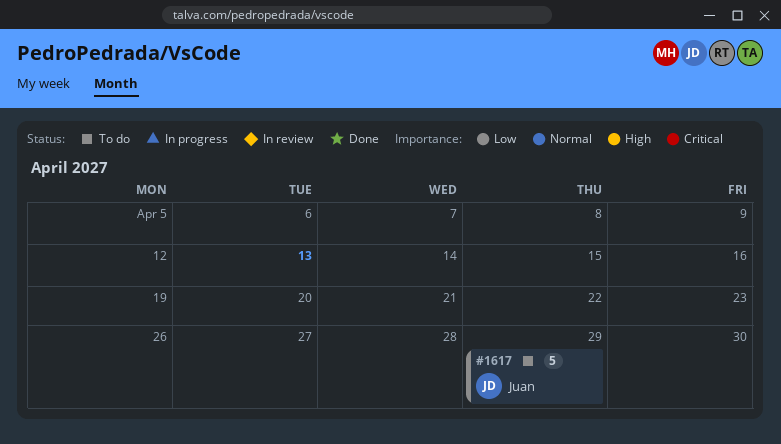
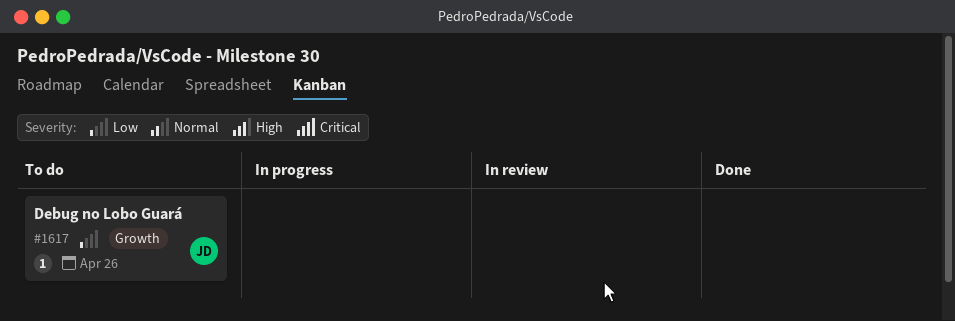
#1617, estimate: 5 -> 1
#1617, due: Apr 29 -> Apr 26

